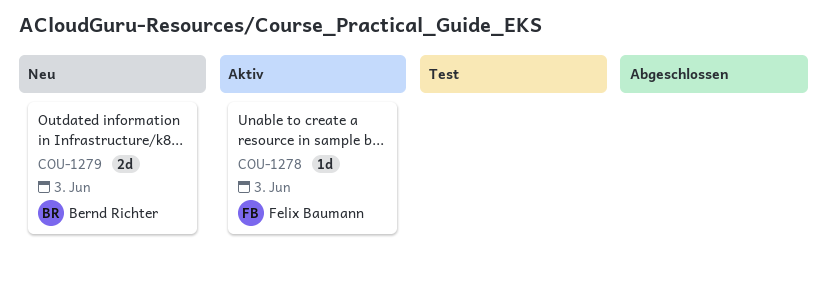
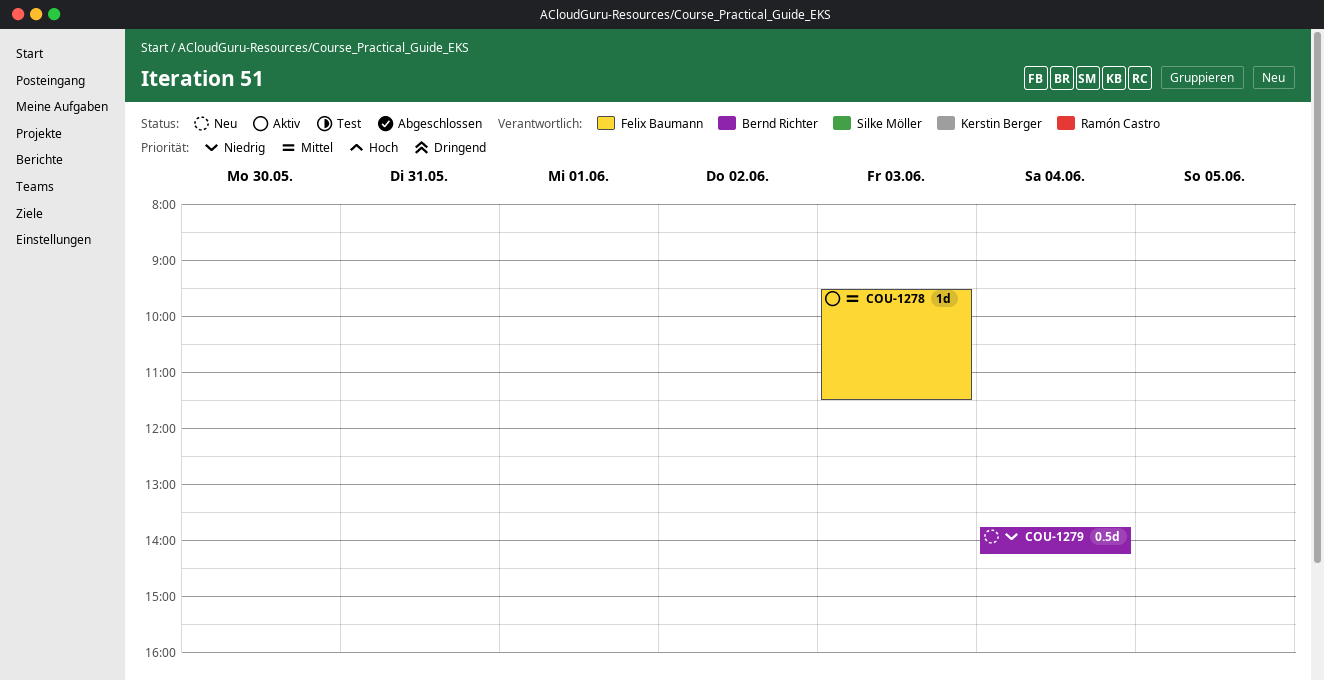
COU-1279, estimate: 2d -> 0.5d
COU-1279, day: Jun 3 -> Jun 4

